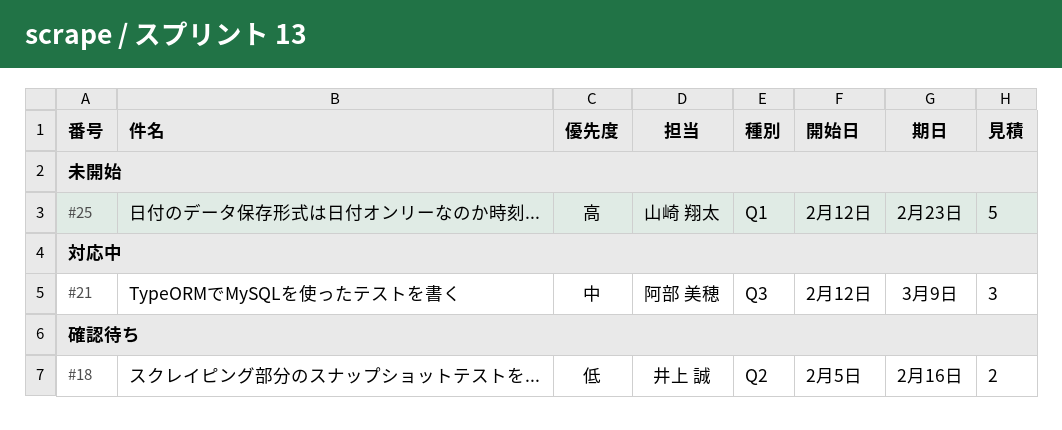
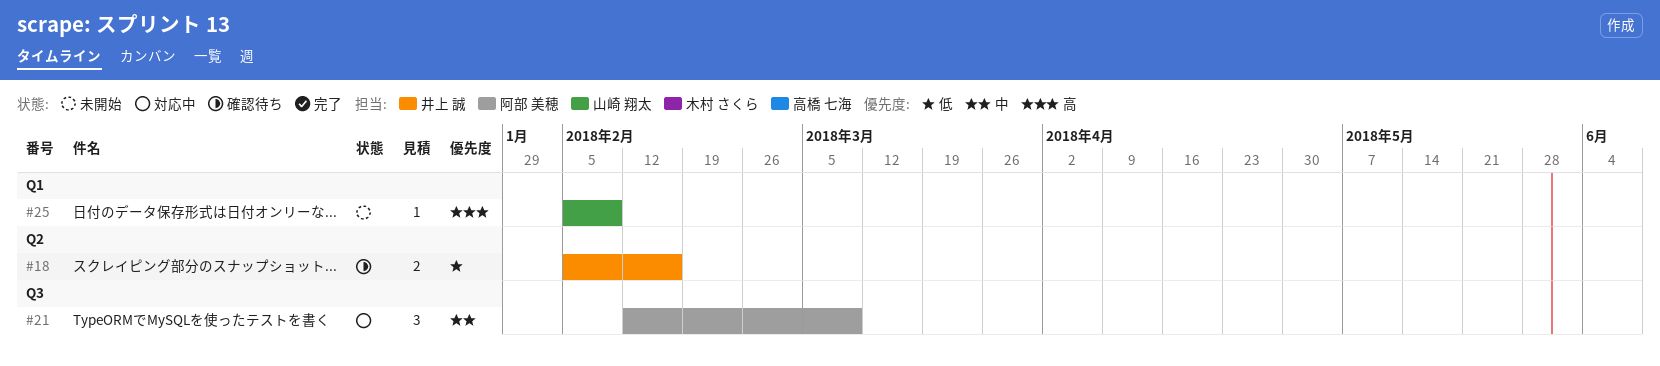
#25, estimate: 5 -> 1
#25, start: Feb 12 -> Feb 5
#25, due: Feb 23 -> Feb 9

